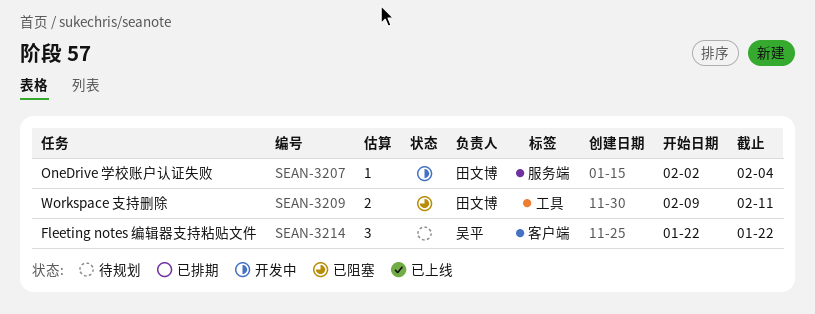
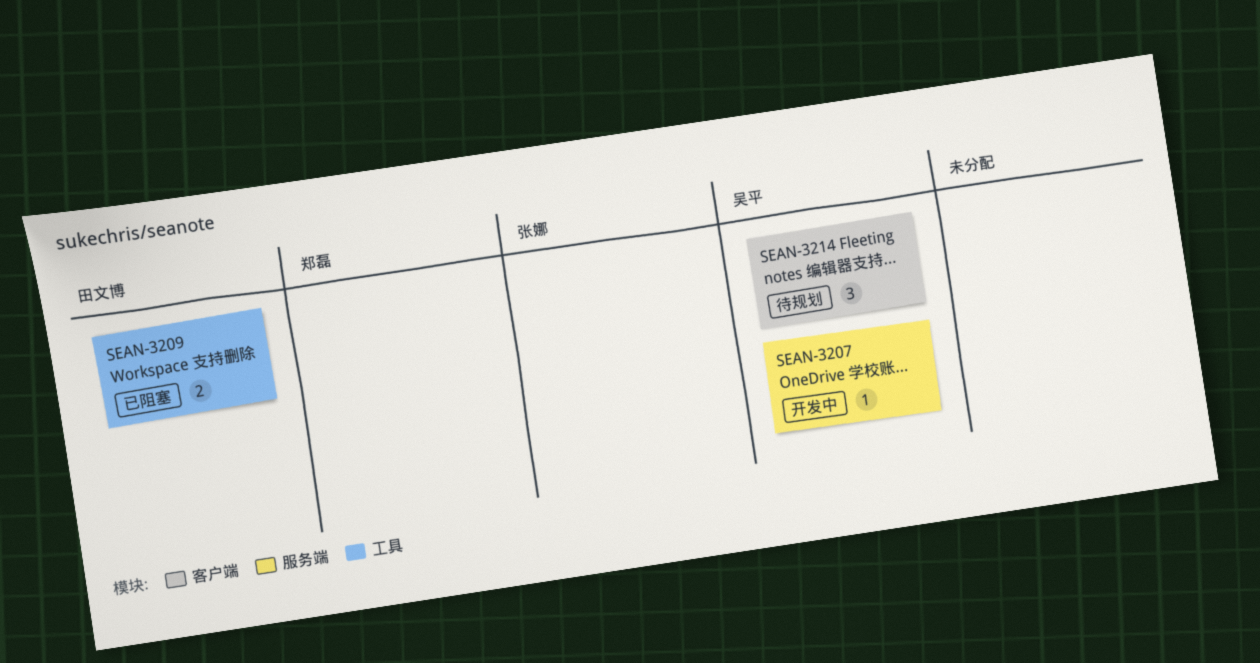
SEAN-3207, owner: 田文博 -> 吴平

